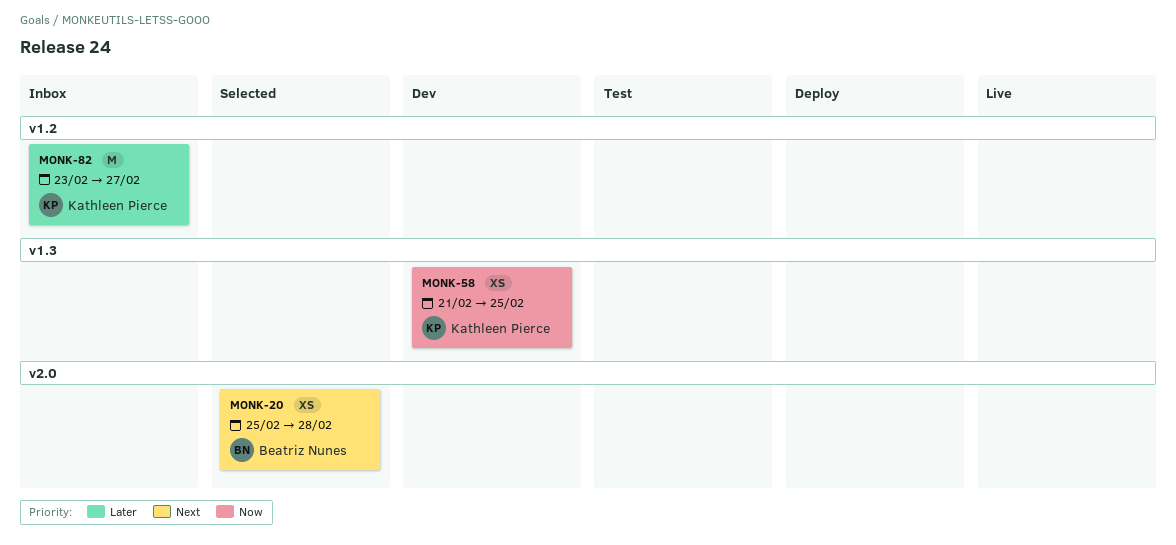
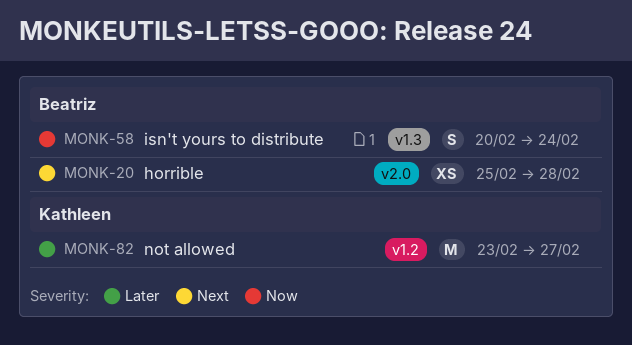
MONK-58, owner: Kathleen Pierce -> Beatriz Nunes
MONK-58, estimate: XS -> S
MONK-58, start: Feb 21 -> Feb 20
MONK-58, due: Feb 25 -> Feb 24

